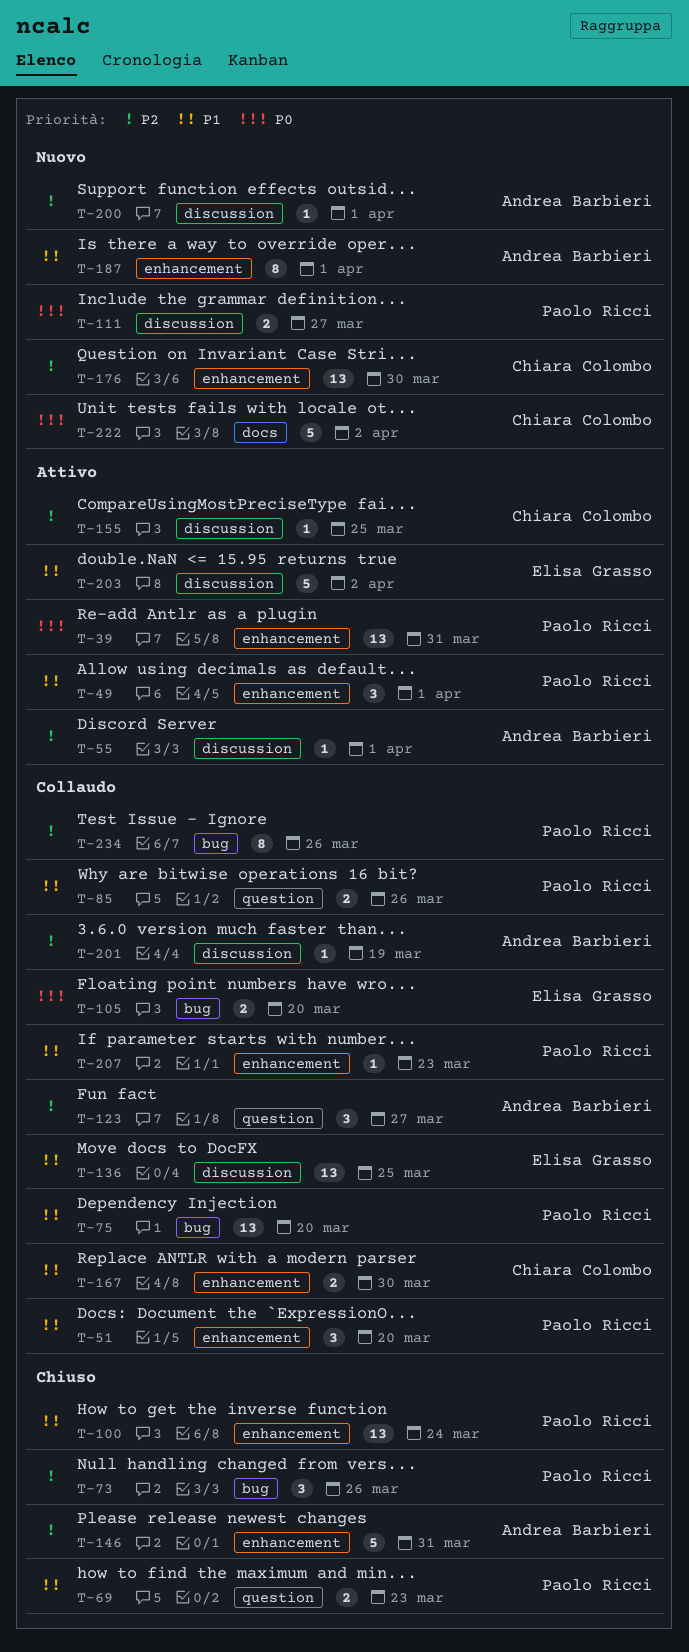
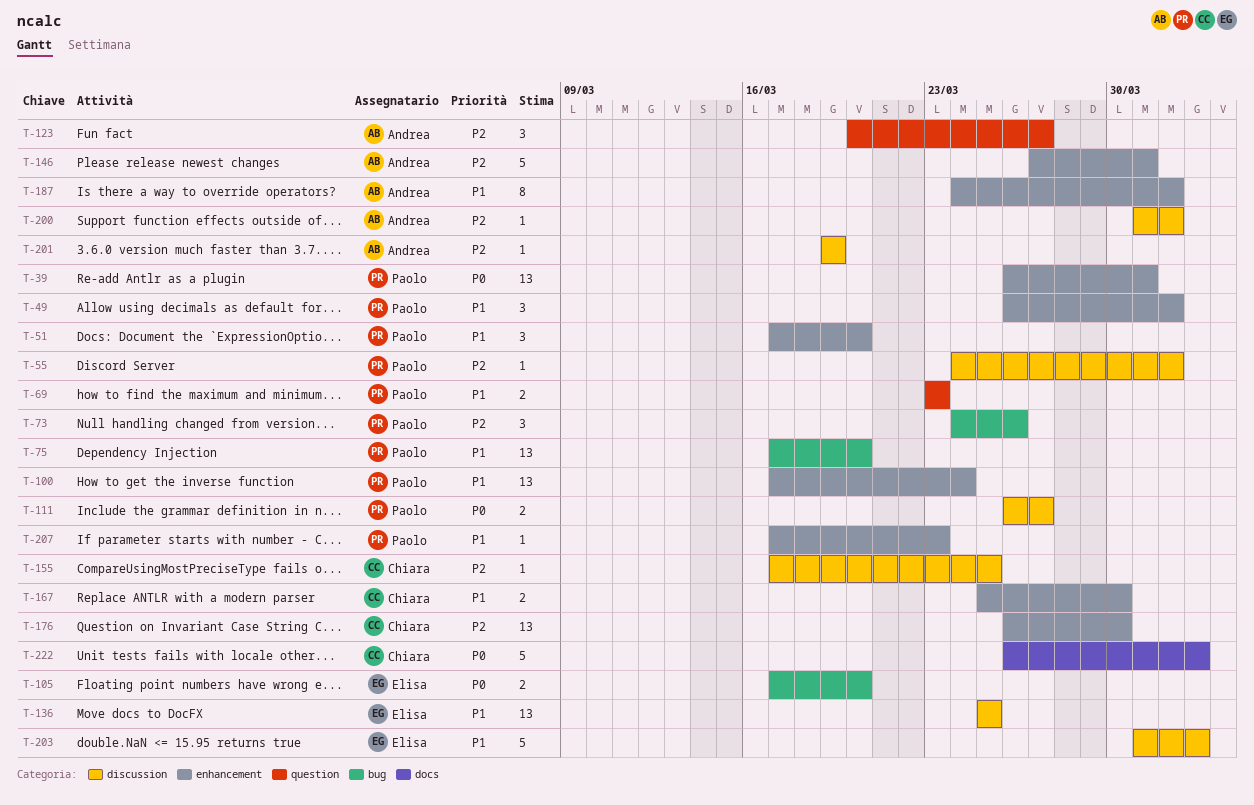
T-55, owner: Andrea Barbieri -> Paolo Ricci
T-85: present -> none
T-234: present -> none

